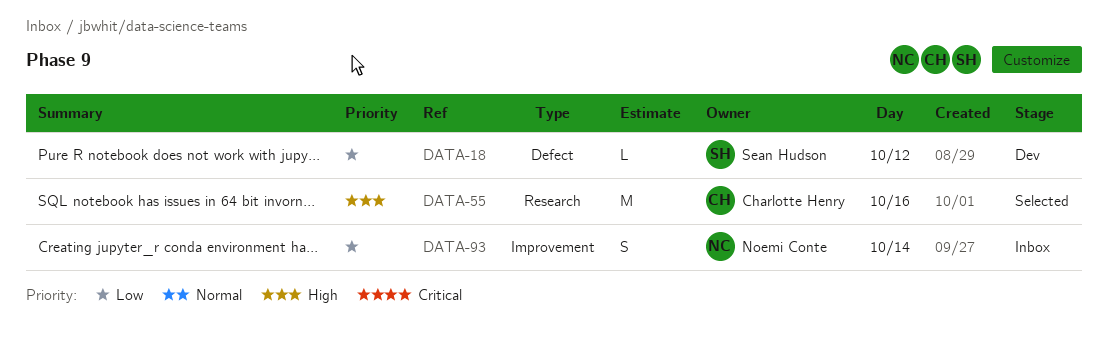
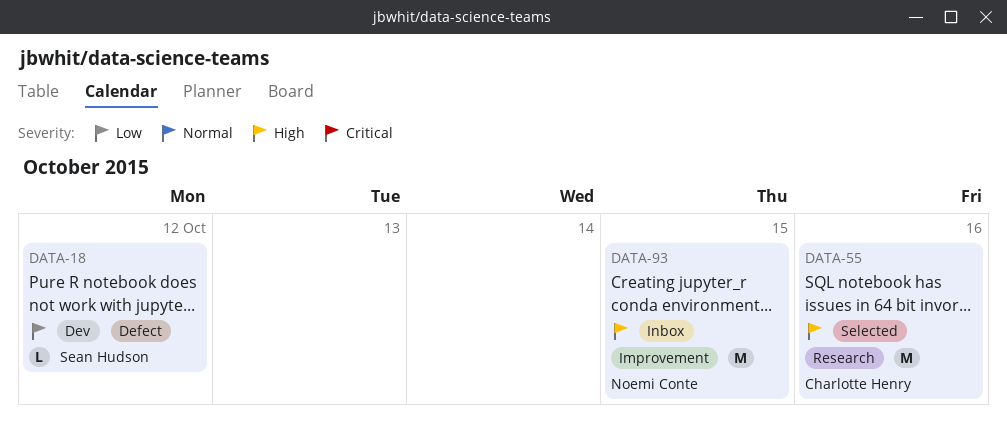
DATA-93, priority: Low -> High
DATA-93, estimate: S -> M
DATA-93, day: Oct 14 -> Oct 15

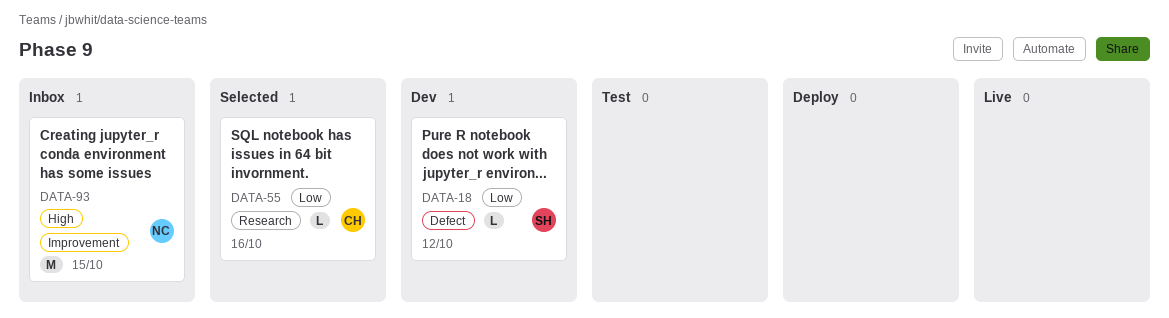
DATA-55, priority: High -> Low
DATA-55, estimate: M -> L

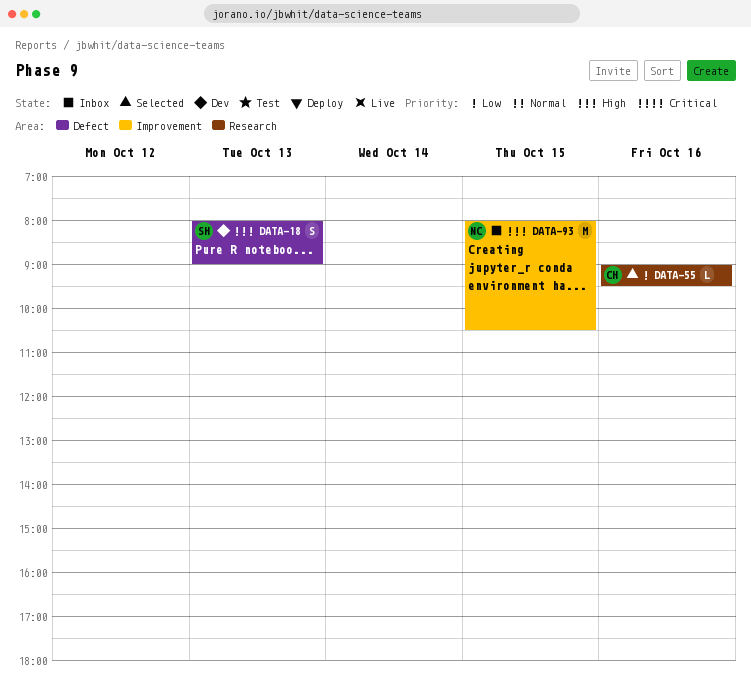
DATA-18, priority: Low -> High
DATA-18, estimate: L -> S
DATA-18, day: Oct 12 -> Oct 13

